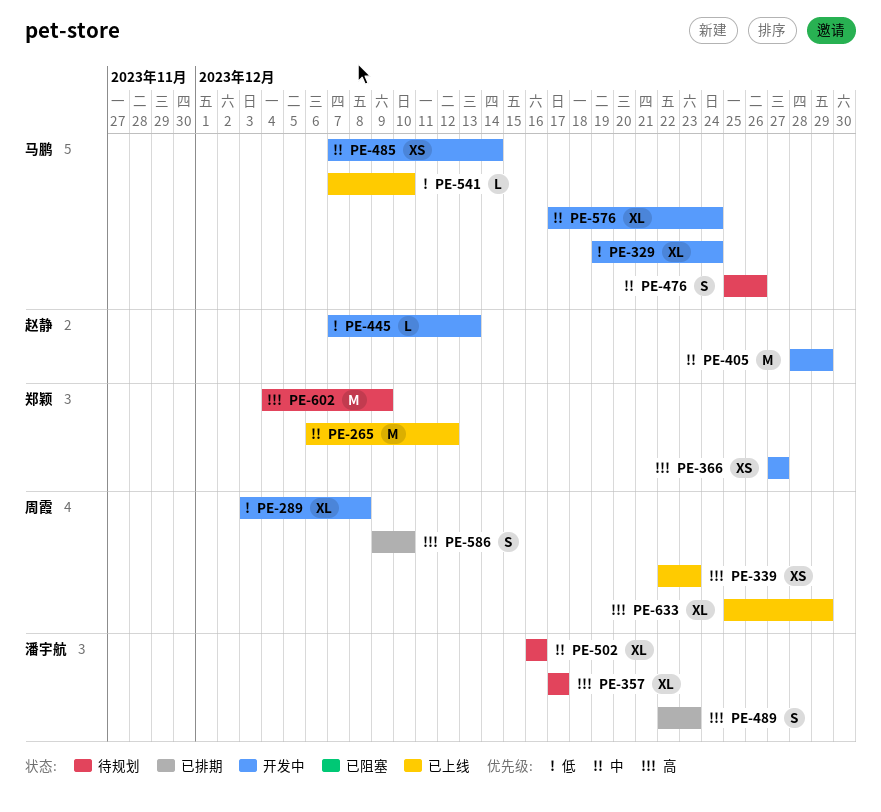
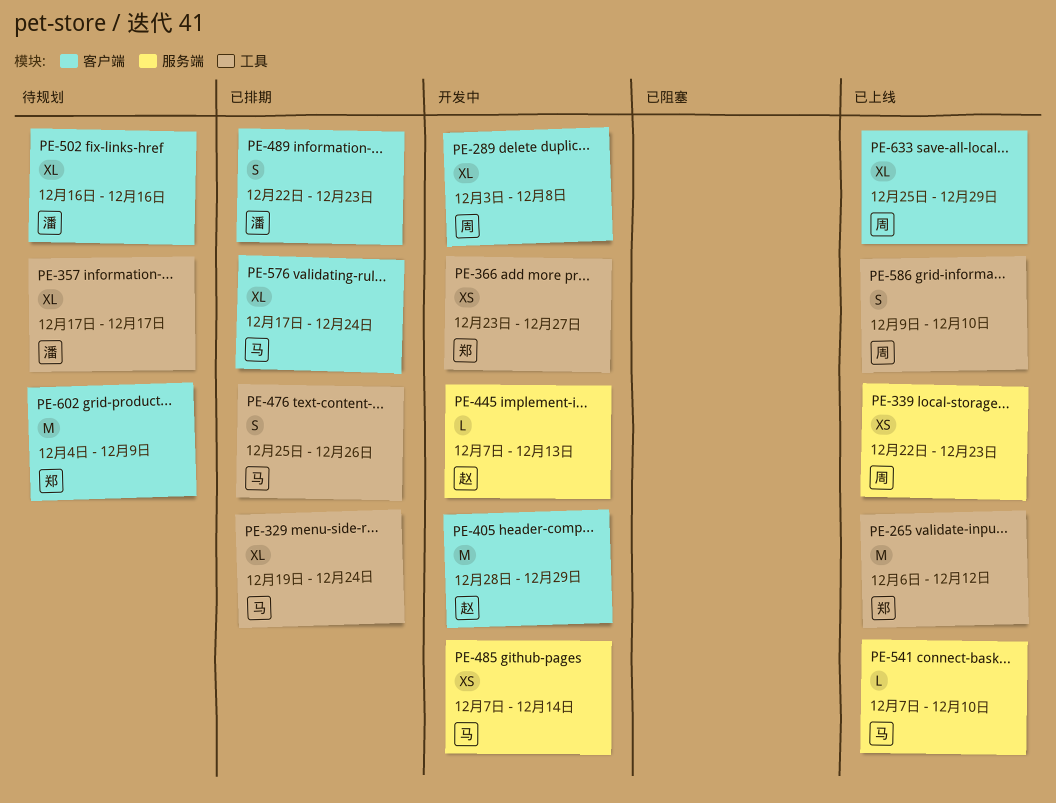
PE-329, status: 开发中 -> 已排期
PE-366, start: Dec 27 -> Dec 23
PE-476, status: 待规划 -> 已排期
PE-576, status: 开发中 -> 已排期
PE-586, status: 已排期 -> 已上线

